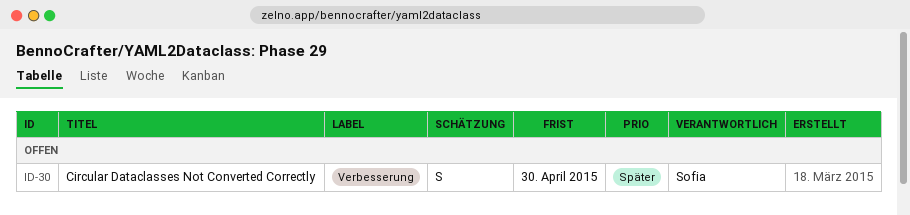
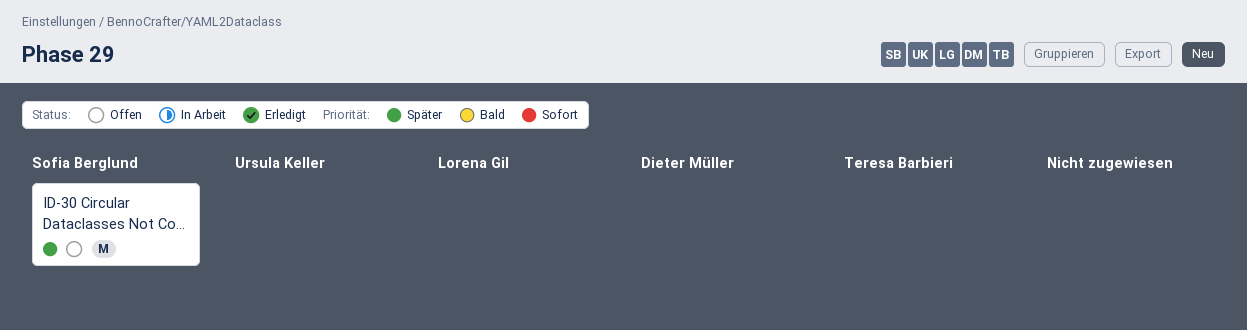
ID-30, estimate: S -> M

